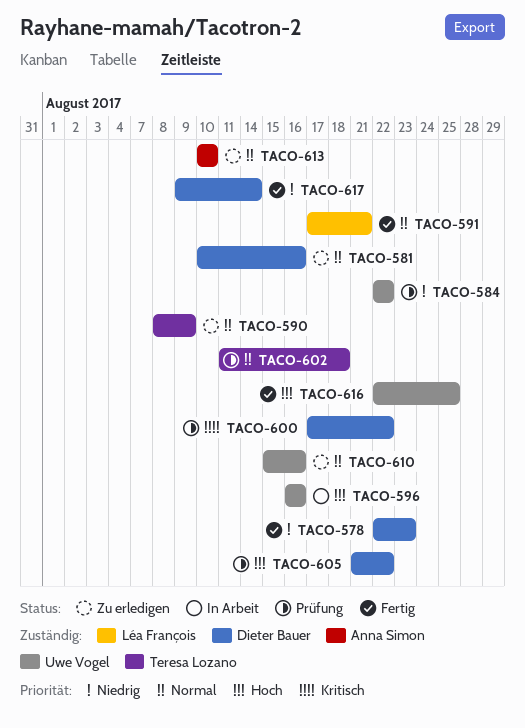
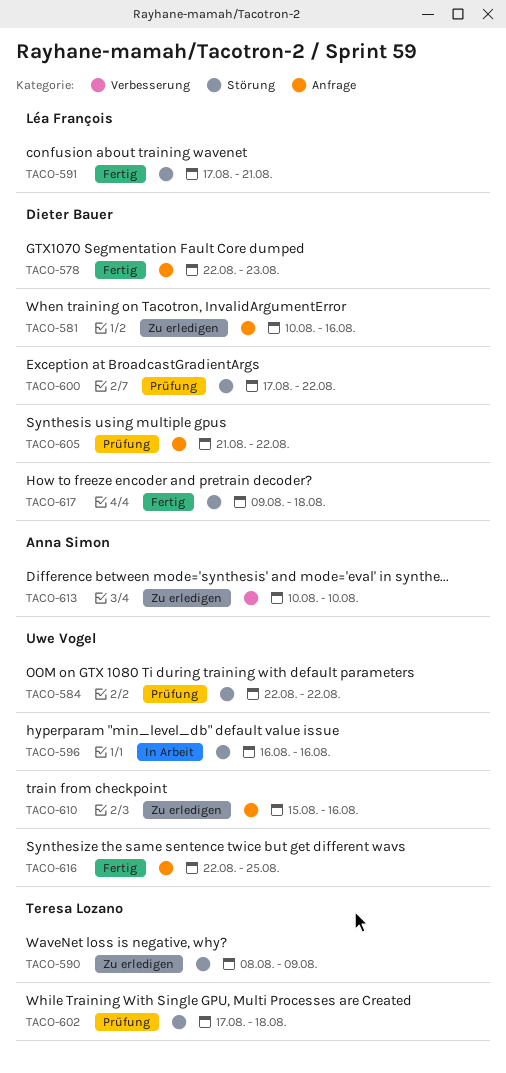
TACO-602, start: Aug 11 -> Aug 17
TACO-617, due: Aug 14 -> Aug 18

